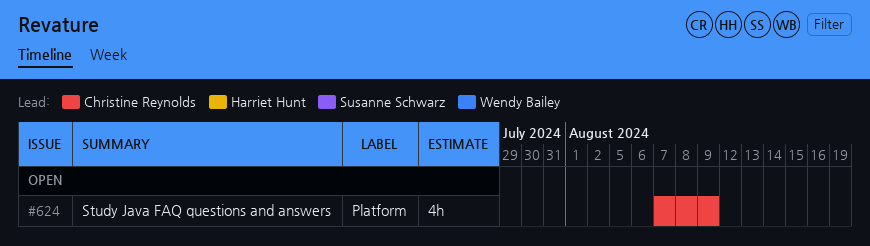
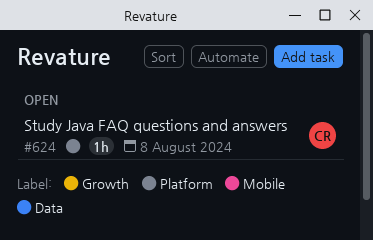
#624, estimate: 4h -> 1h
#624, due: Aug 9 -> Aug 8

